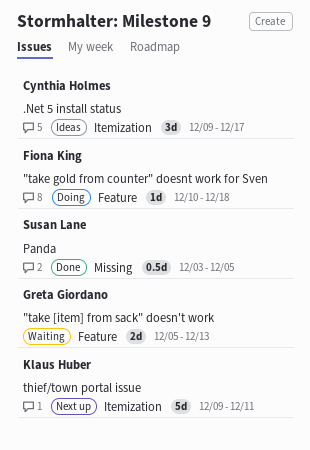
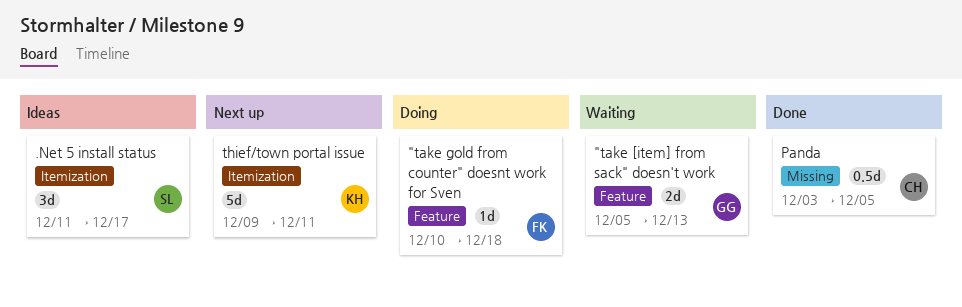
.Net 5 install status, owner: Cynthia Holmes -> Susan Lane
.Net 5 install status, start: Dec 9 -> Dec 11
Panda, owner: Susan Lane -> Cynthia Holmes

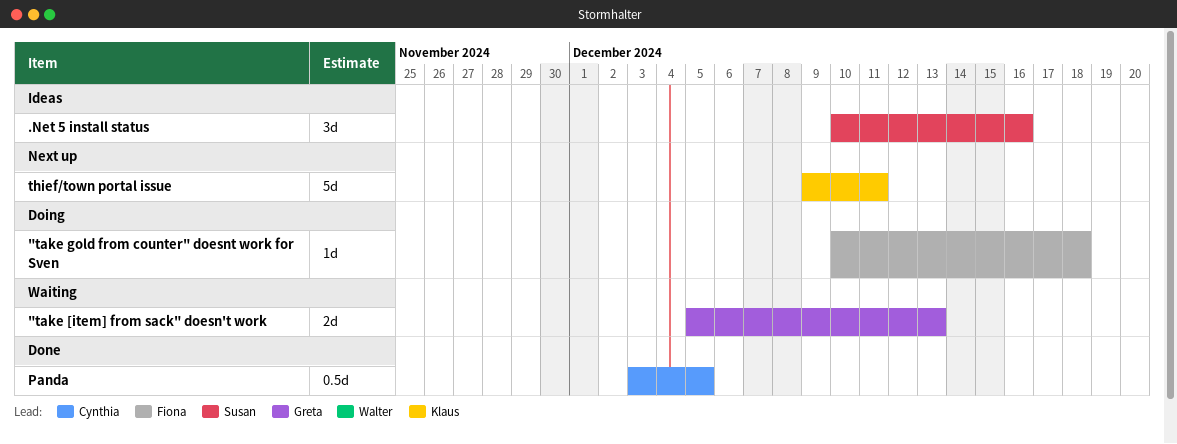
.Net 5 install status, start: Dec 11 -> Dec 10
.Net 5 install status, due: Dec 17 -> Dec 16

